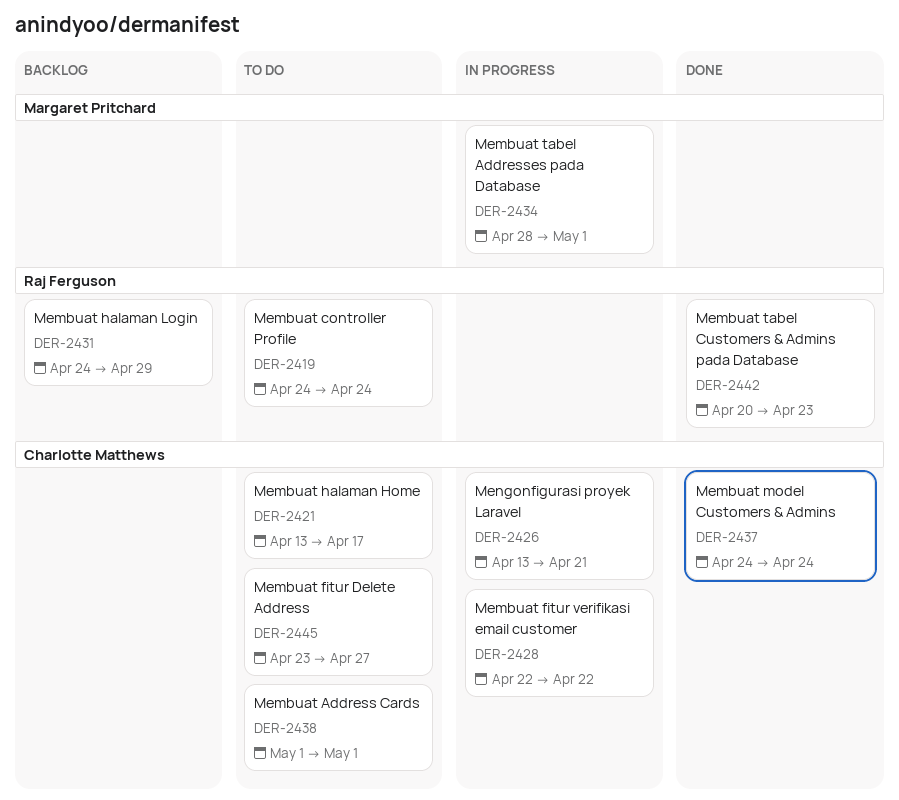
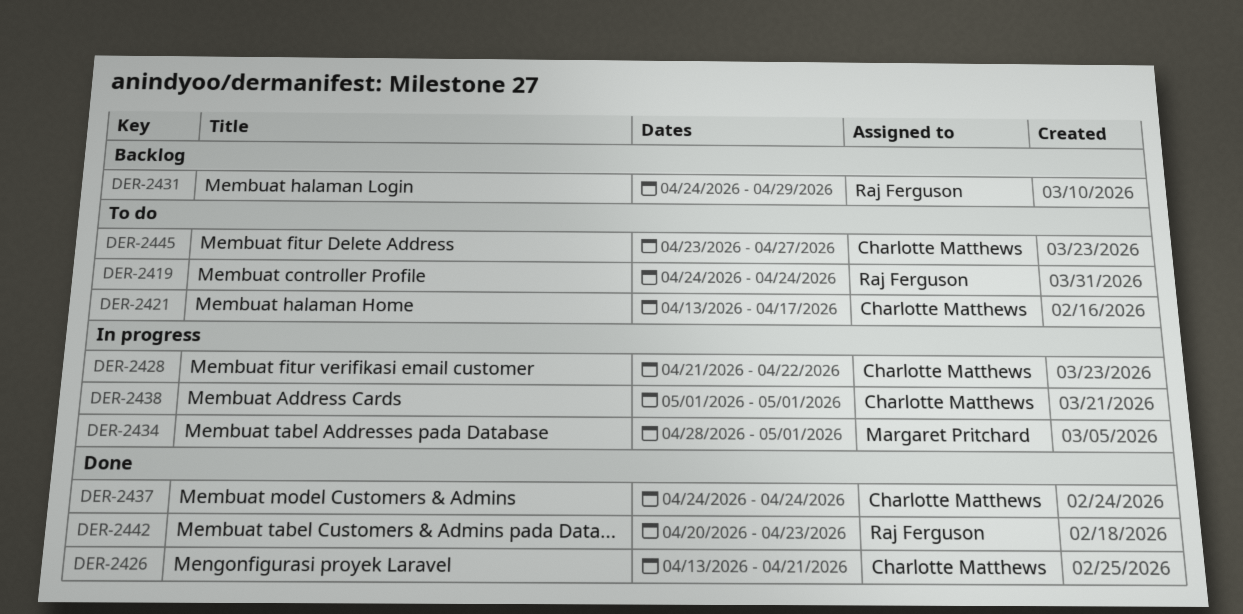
DER-2426, status: In progress -> Done
DER-2428, start: Apr 22 -> Apr 21
DER-2438, status: To do -> In progress

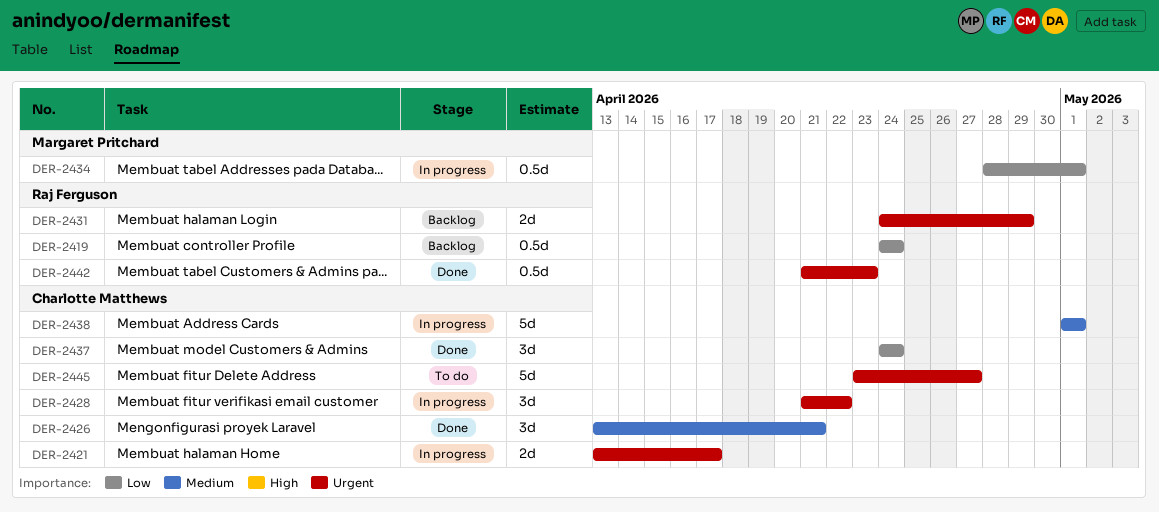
DER-2419, status: To do -> Backlog
DER-2421, status: To do -> In progress
DER-2442, start: Apr 20 -> Apr 21

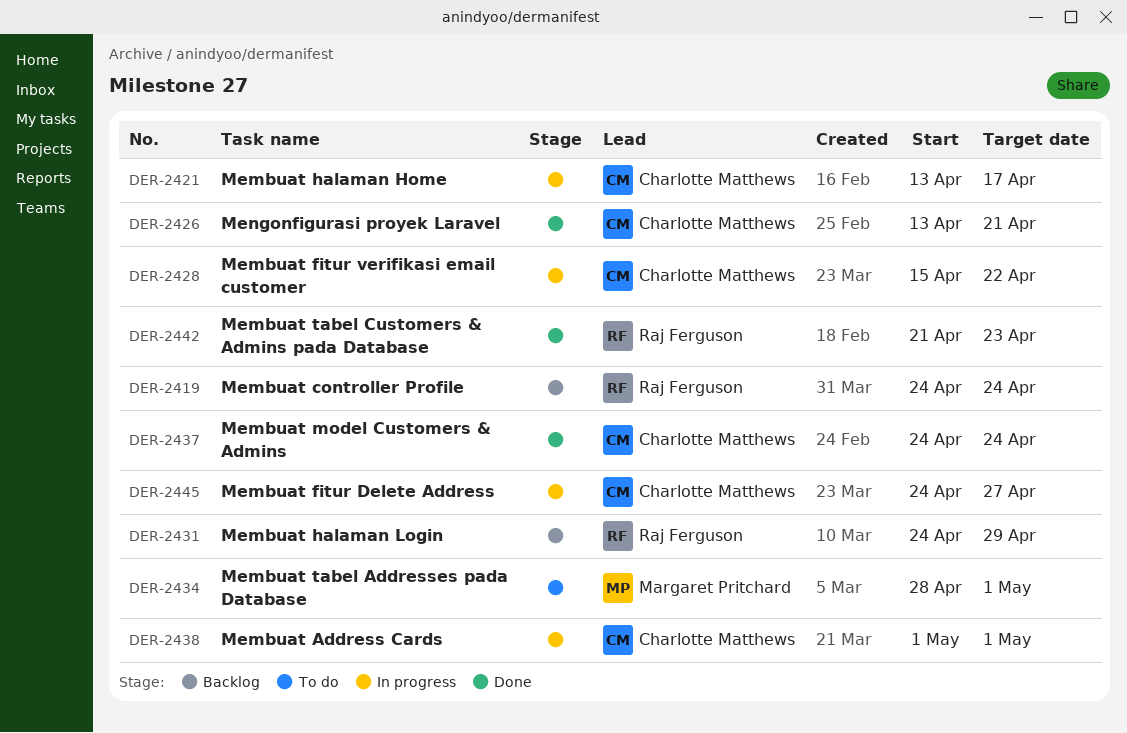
DER-2428, start: Apr 21 -> Apr 15
DER-2434, status: In progress -> To do
DER-2445, status: To do -> In progress
DER-2445, start: Apr 23 -> Apr 24

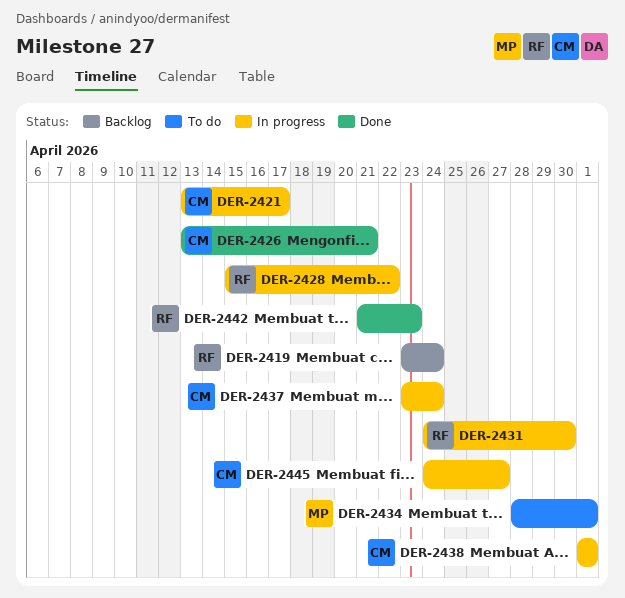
DER-2419, start: Apr 24 -> Apr 23
DER-2428, owner: Charlotte Matthews -> Raj Ferguson
DER-2431, status: Backlog -> In progress
DER-2431, due: Apr 29 -> Apr 30
DER-2437, status: Done -> In progress
DER-2437, start: Apr 24 -> Apr 23

